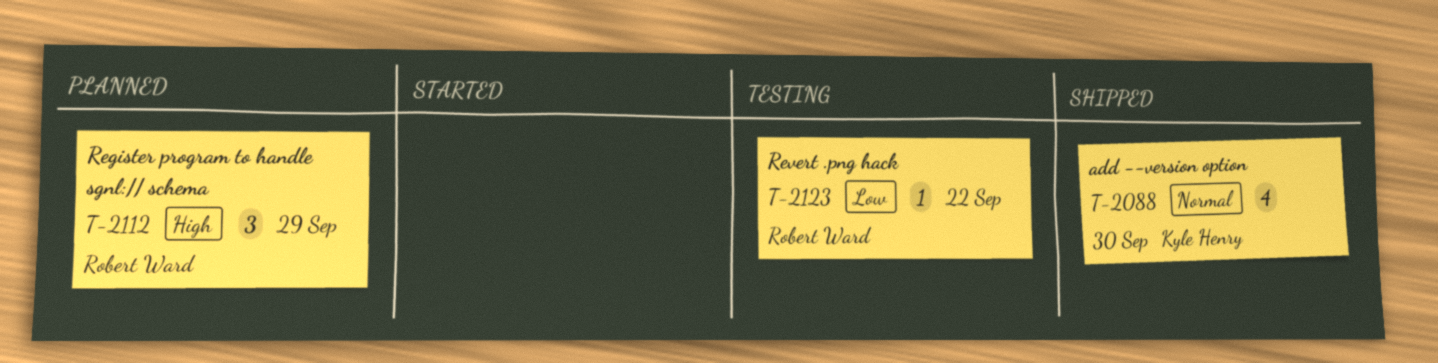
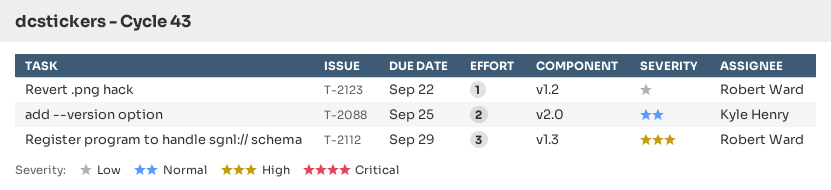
T-2088, estimate: 4 -> 2
T-2088, due: Sep 30 -> Sep 25

